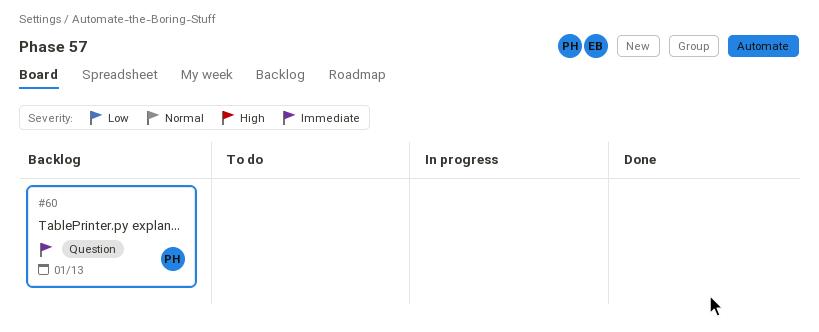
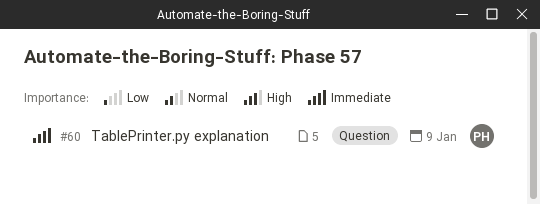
#60, due: Jan 13 -> Jan 9

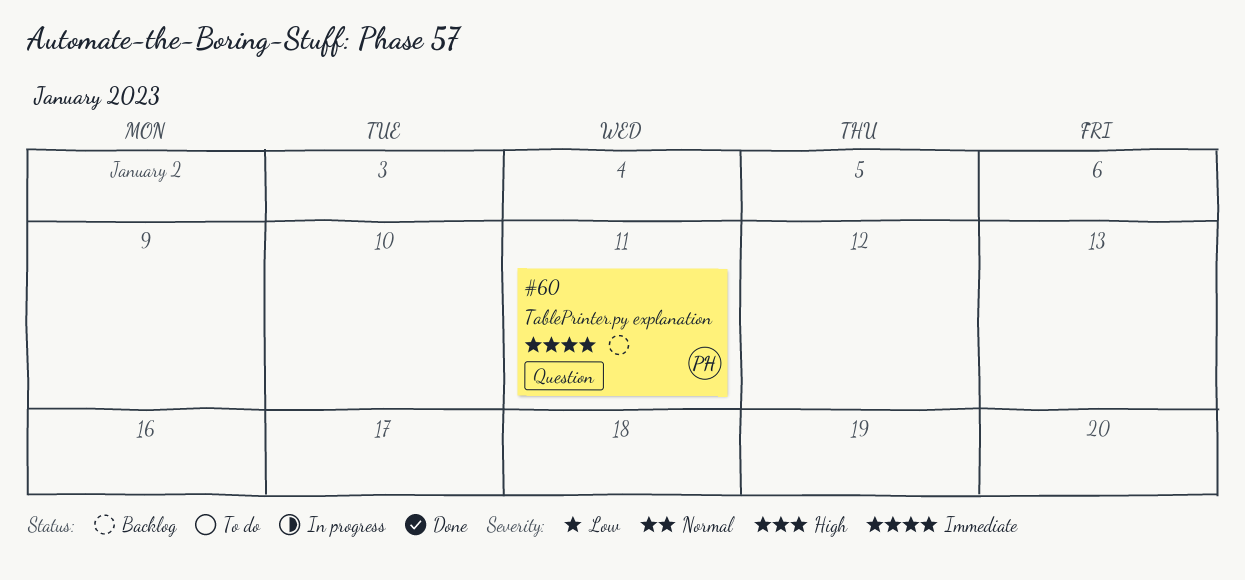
#60, due: Jan 9 -> Jan 11

